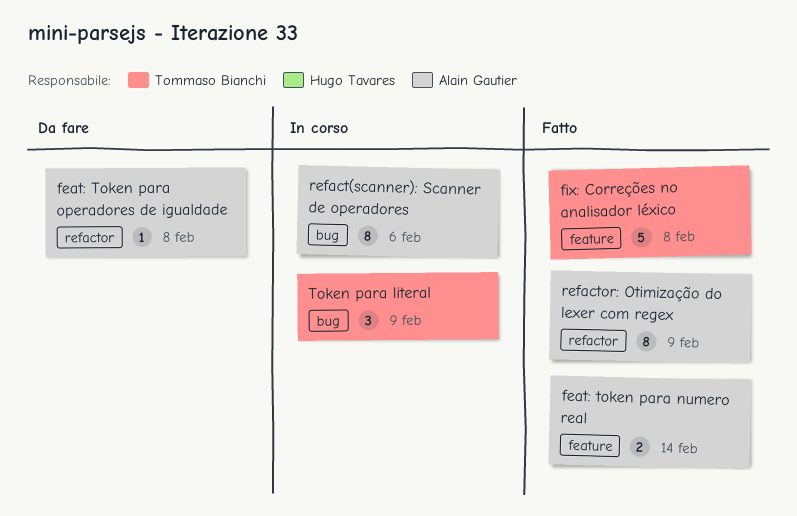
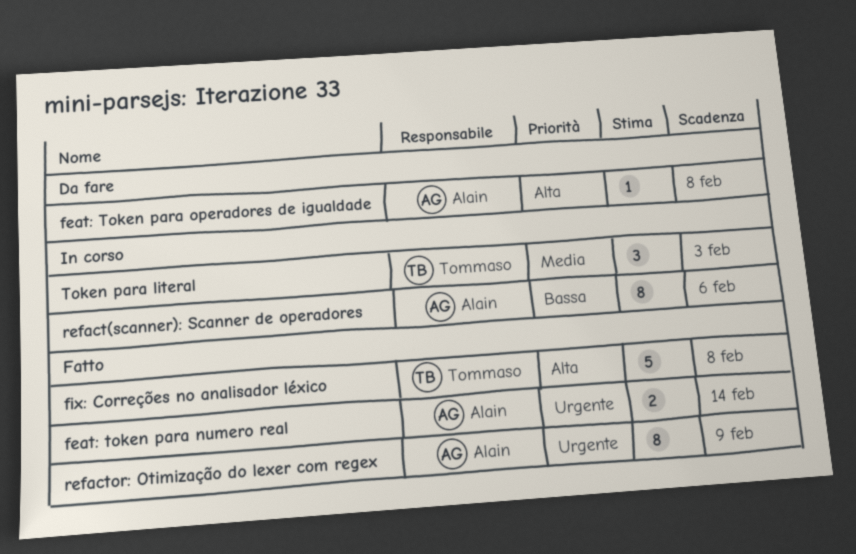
Token para literal, due: Feb 9 -> Feb 3

